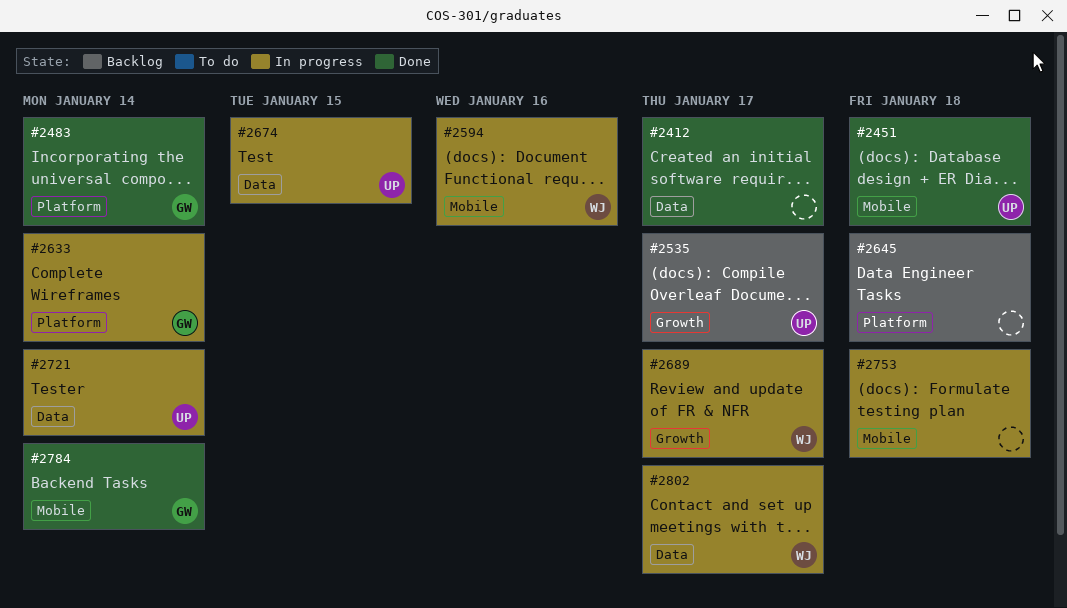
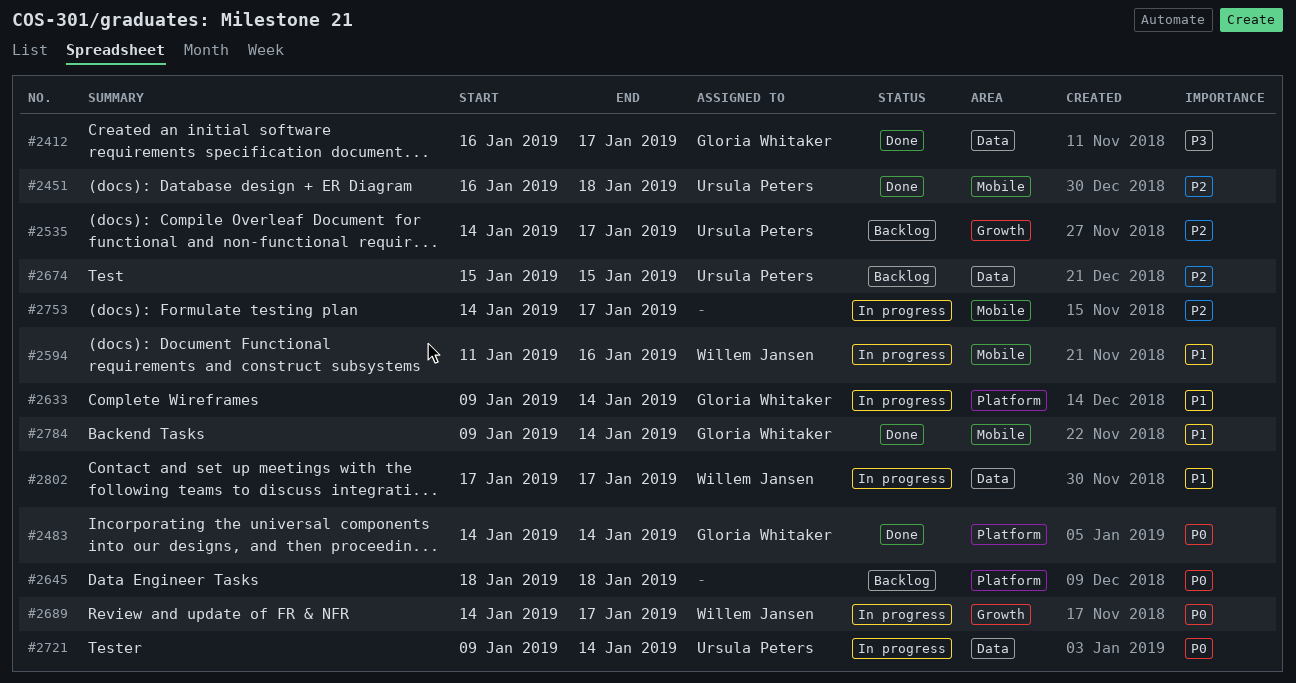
#2412, owner: none -> Gloria Whitaker
#2674, status: In progress -> Backlog
#2753, due: Jan 18 -> Jan 17

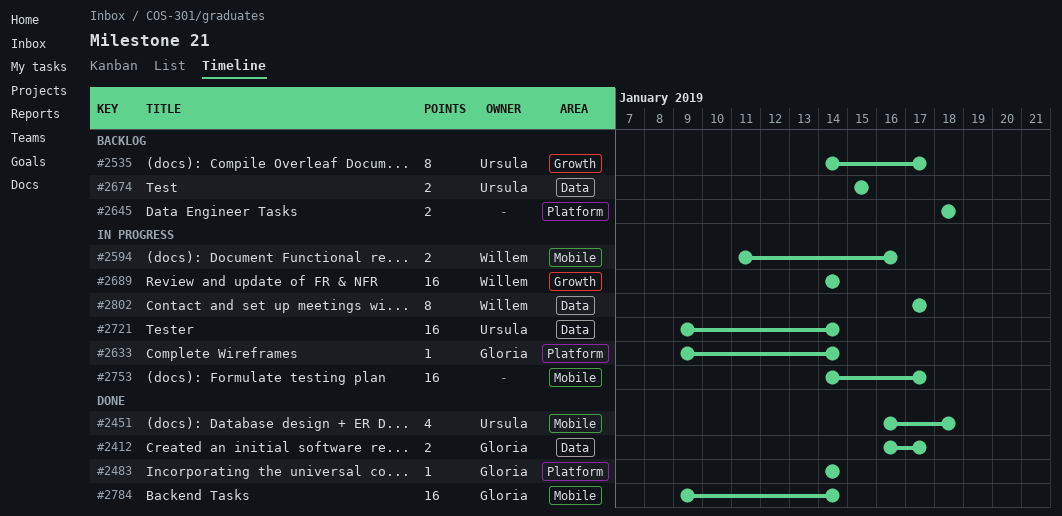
#2689, due: Jan 17 -> Jan 14

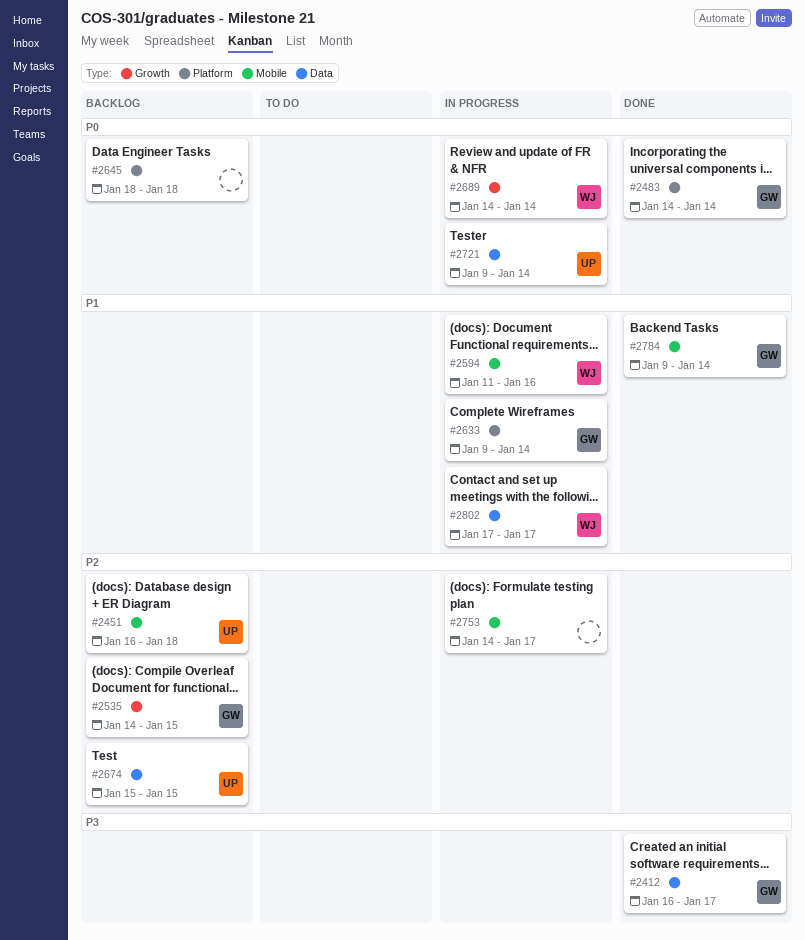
#2451, status: Done -> Backlog
#2535, owner: Ursula -> Gloria
#2535, due: Jan 17 -> Jan 15

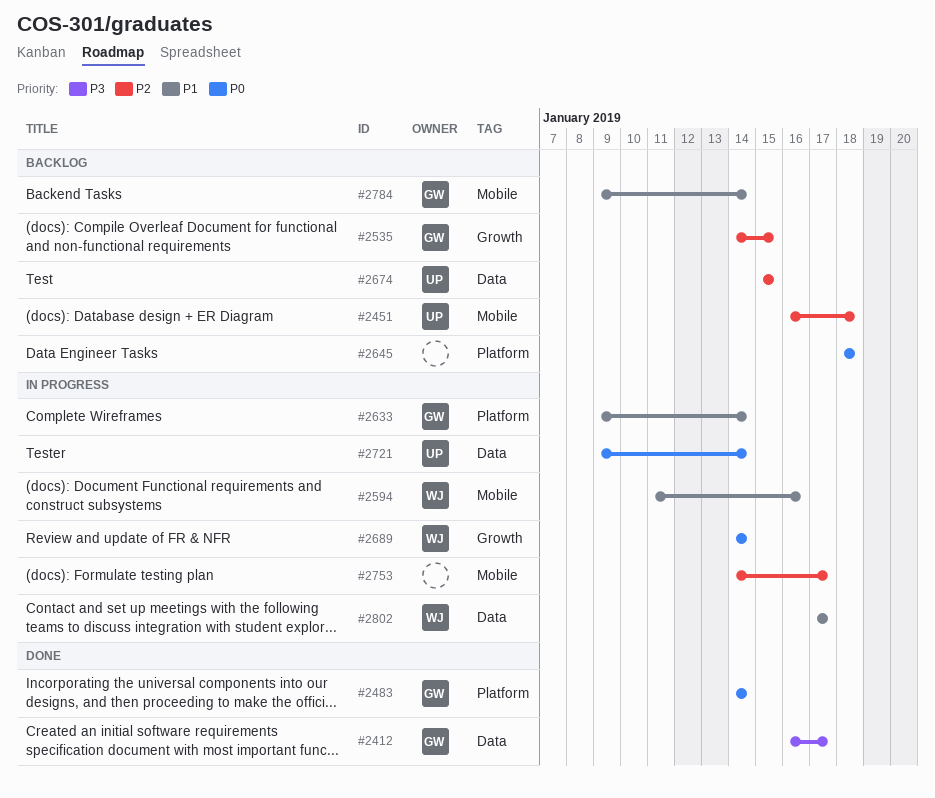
#2784, status: Done -> Backlog

